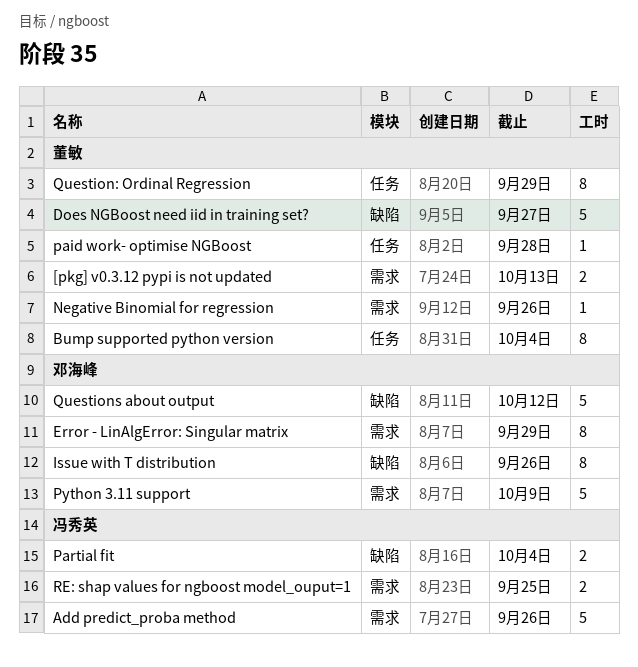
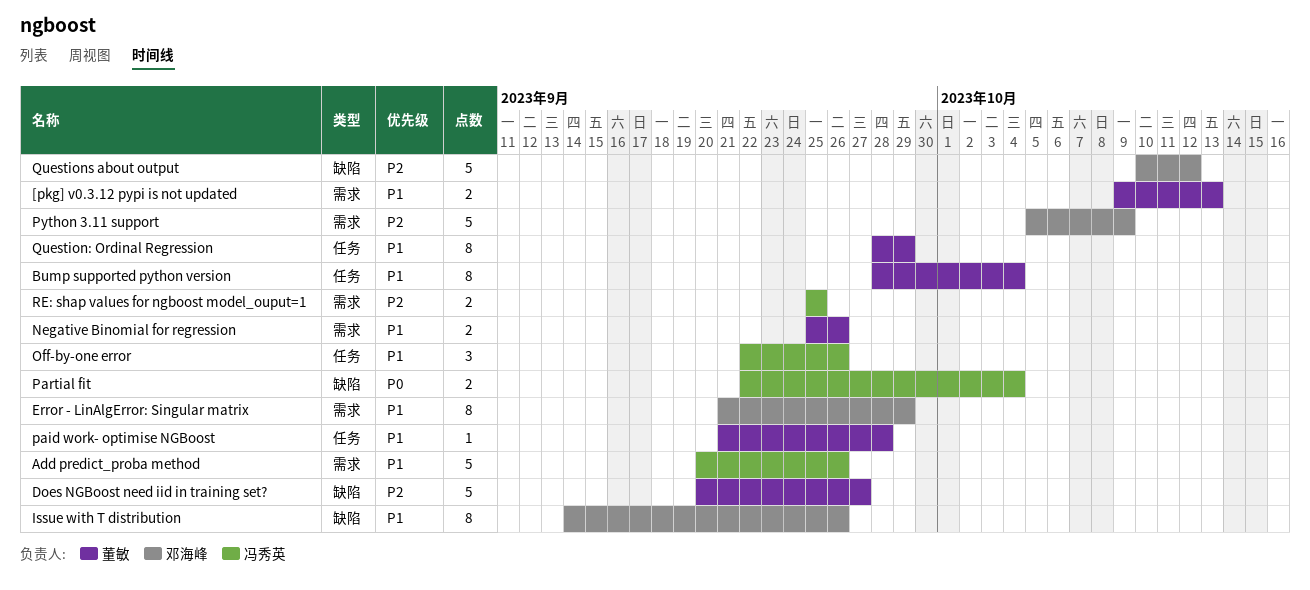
Negative Binomial for regression, estimate: 1 -> 2
Off-by-one error: none -> present

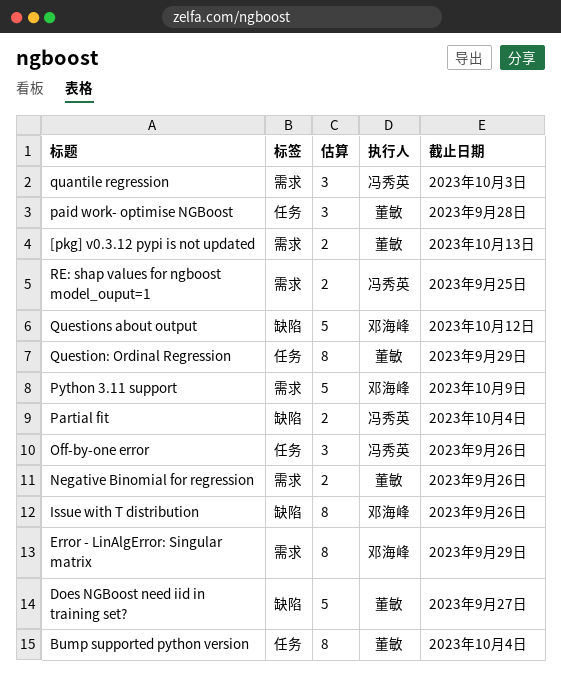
Add predict_proba method: present -> none
paid work- optimise NGBoost, estimate: 1 -> 3
quantile regression: none -> present

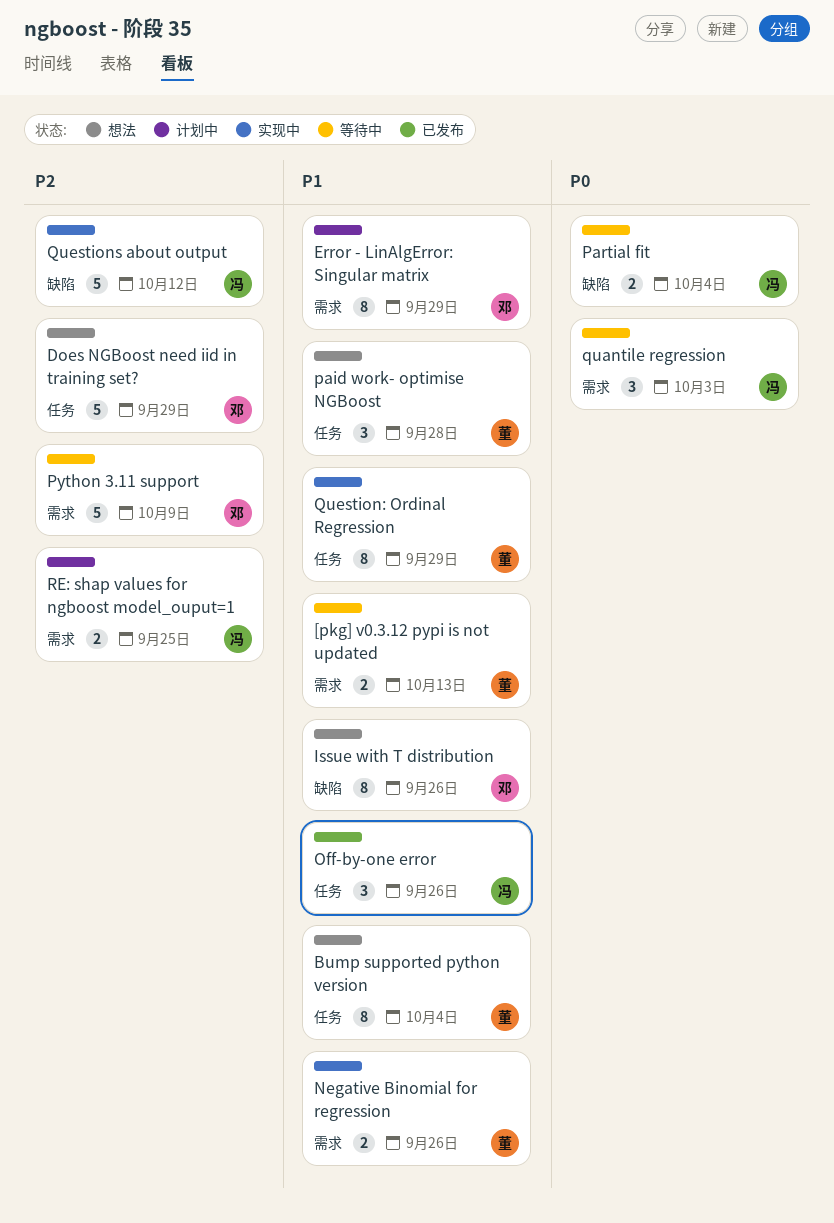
Does NGBoost need iid in training set?, owner: 董敏 -> 邓海峰
Does NGBoost need iid in training set?, label: 缺陷 -> 任务
Does NGBoost need iid in training set?, due: Sep 27 -> Sep 29
Questions about output, owner: 邓海峰 -> 冯秀英

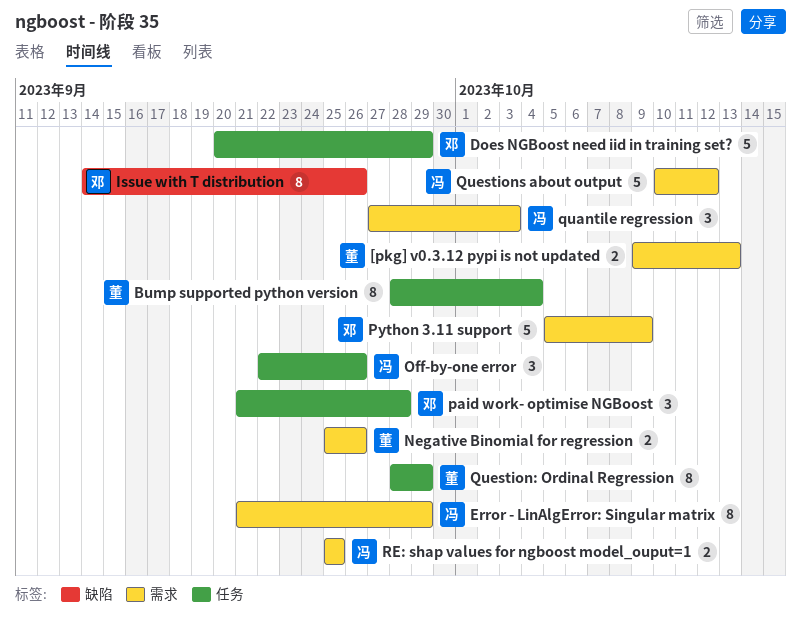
Error - LinAlgError: Singular matrix, owner: 邓 -> 冯
paid work- optimise NGBoost, owner: 董 -> 邓
Partial fit: present -> none
Questions about output, label: 缺陷 -> 需求

